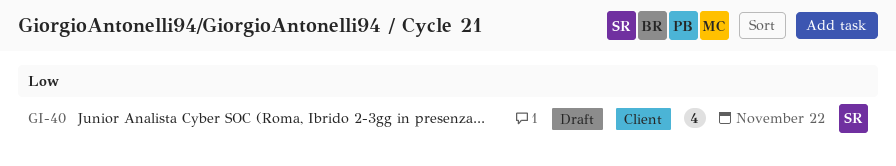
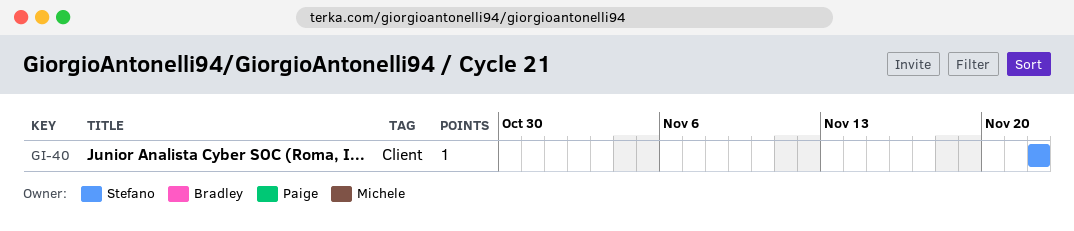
GI-40, estimate: 4 -> 1

